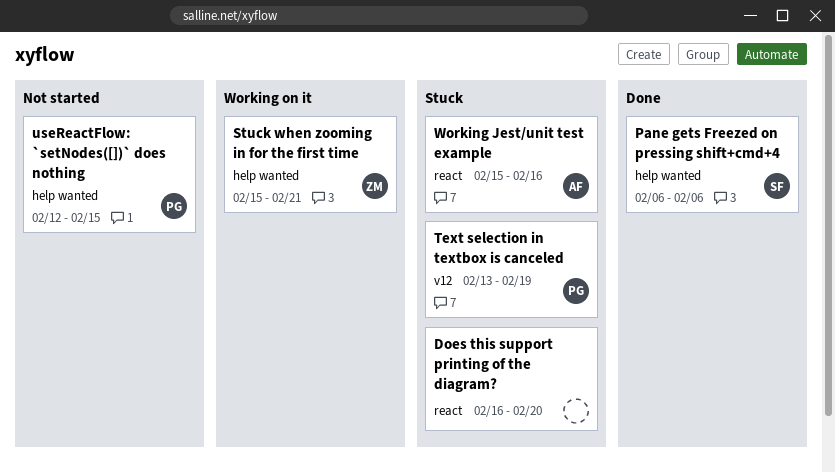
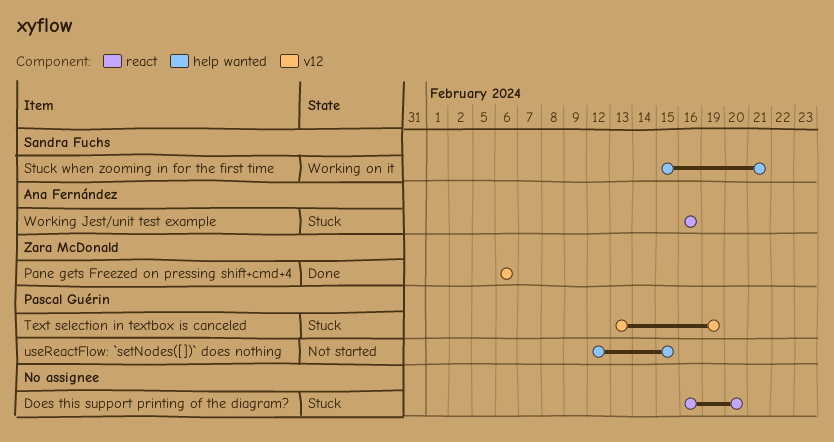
Pane gets Freezed on pressing shift+cmd+4, owner: Sandra Fuchs -> Zara McDonald
Pane gets Freezed on pressing shift+cmd+4, label: help wanted -> v12
Stuck when zooming in for the first time, owner: Zara McDonald -> Sandra Fuchs
Working Jest/unit test example, start: Feb 15 -> Feb 16

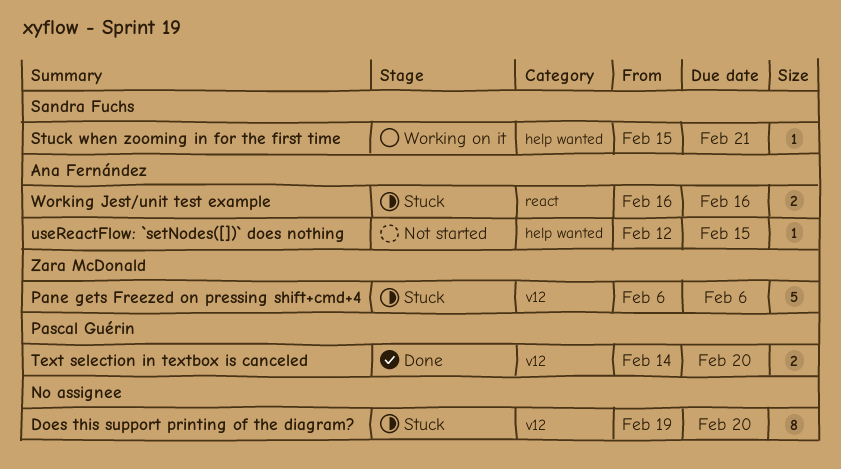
Does this support printing of the diagram?, label: react -> v12
Does this support printing of the diagram?, start: Feb 16 -> Feb 19
Pane gets Freezed on pressing shift+cmd+4, status: Done -> Stuck
Text selection in textbox is canceled, status: Stuck -> Done
Text selection in textbox is canceled, start: Feb 13 -> Feb 14
Text selection in textbox is canceled, due: Feb 19 -> Feb 20
useReactFlow: `setNodes([])` does nothing, owner: Pascal Guérin -> Ana Fernández

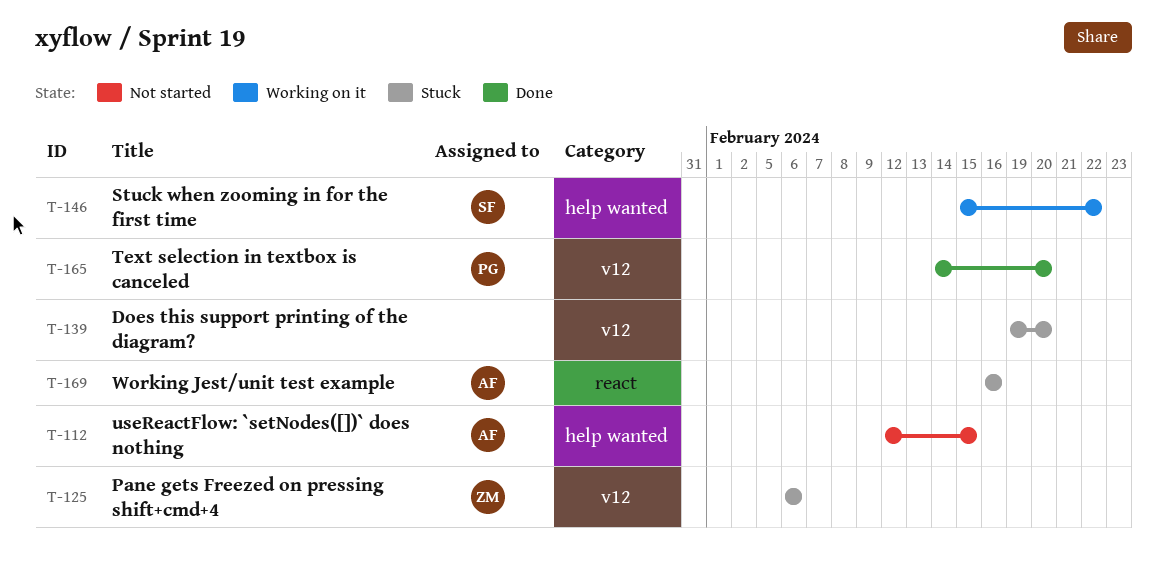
Stuck when zooming in for the first time, due: Feb 21 -> Feb 22

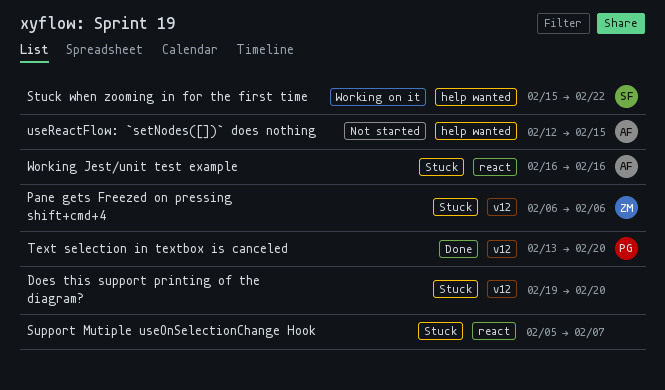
Support Mutiple useOnSelectionChange Hook: none -> present
Text selection in textbox is canceled, start: Feb 14 -> Feb 13

